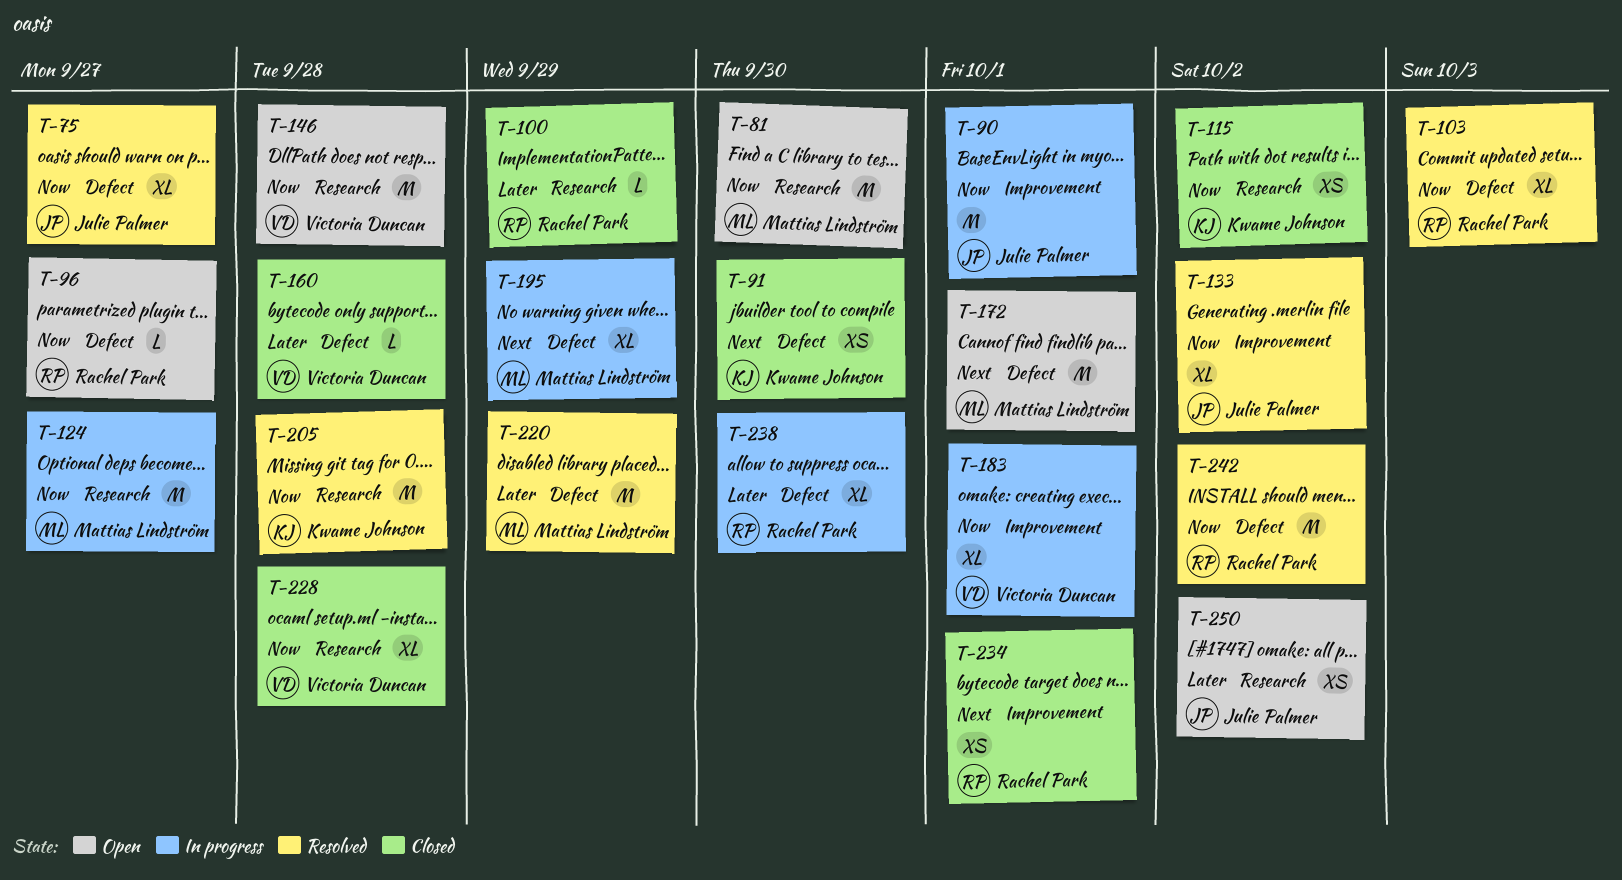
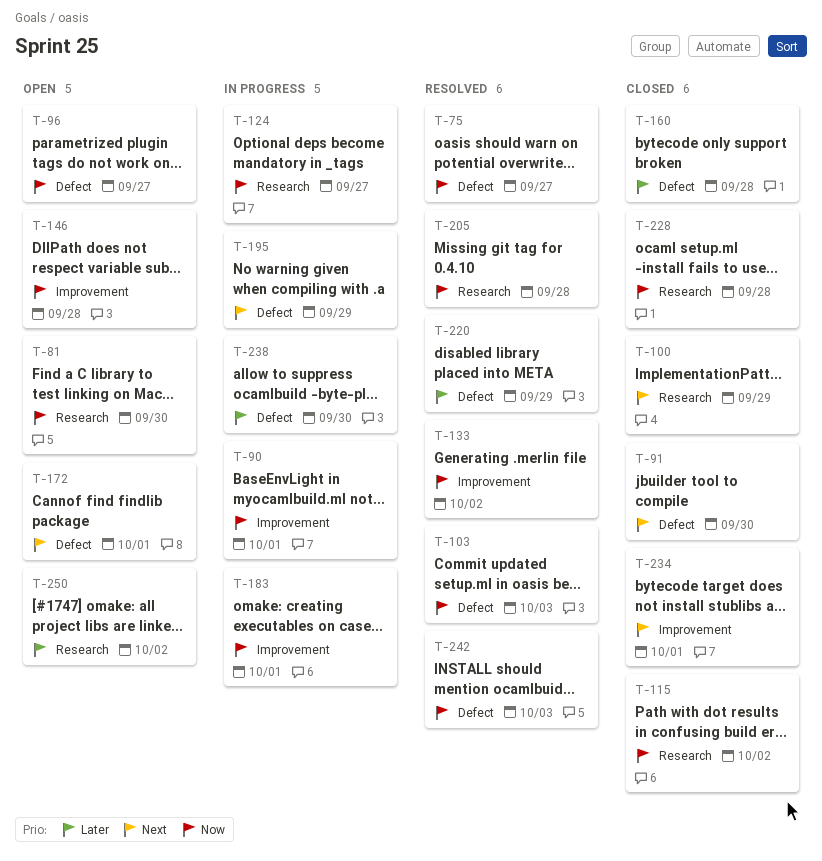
T-100, priority: Later -> Next
T-146, label: Research -> Improvement
T-242, due: Oct 2 -> Oct 3

